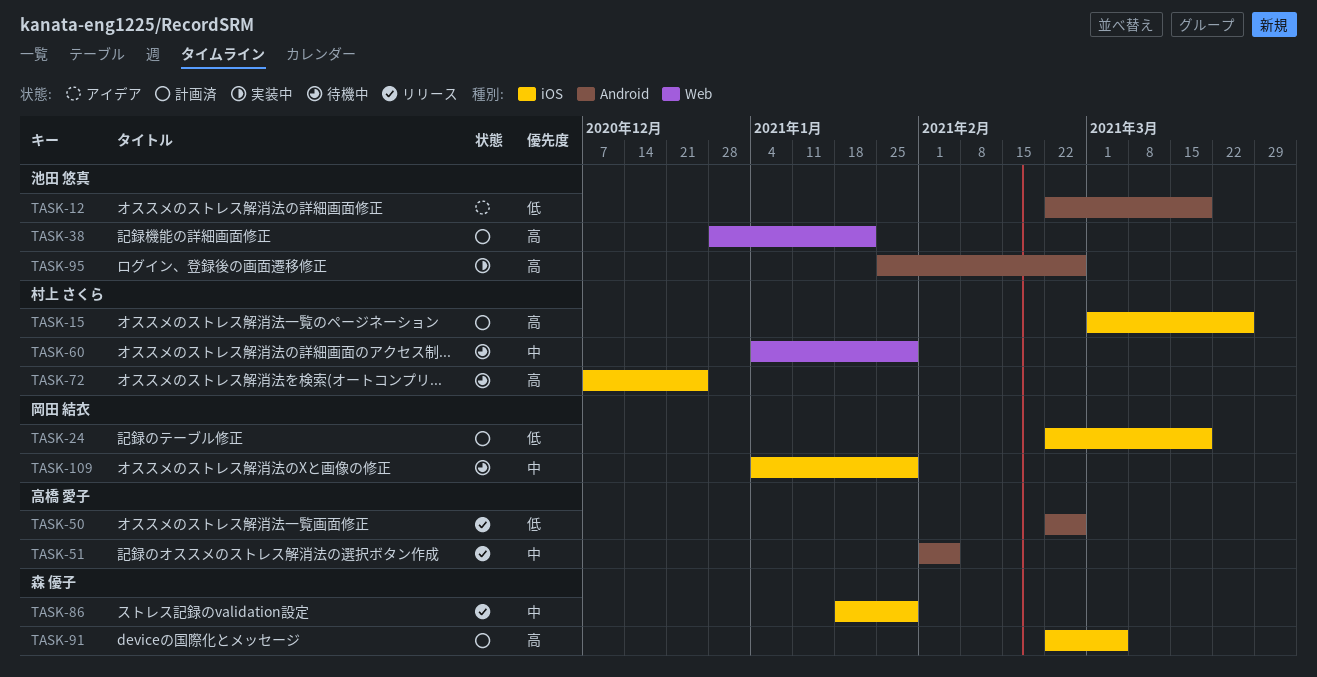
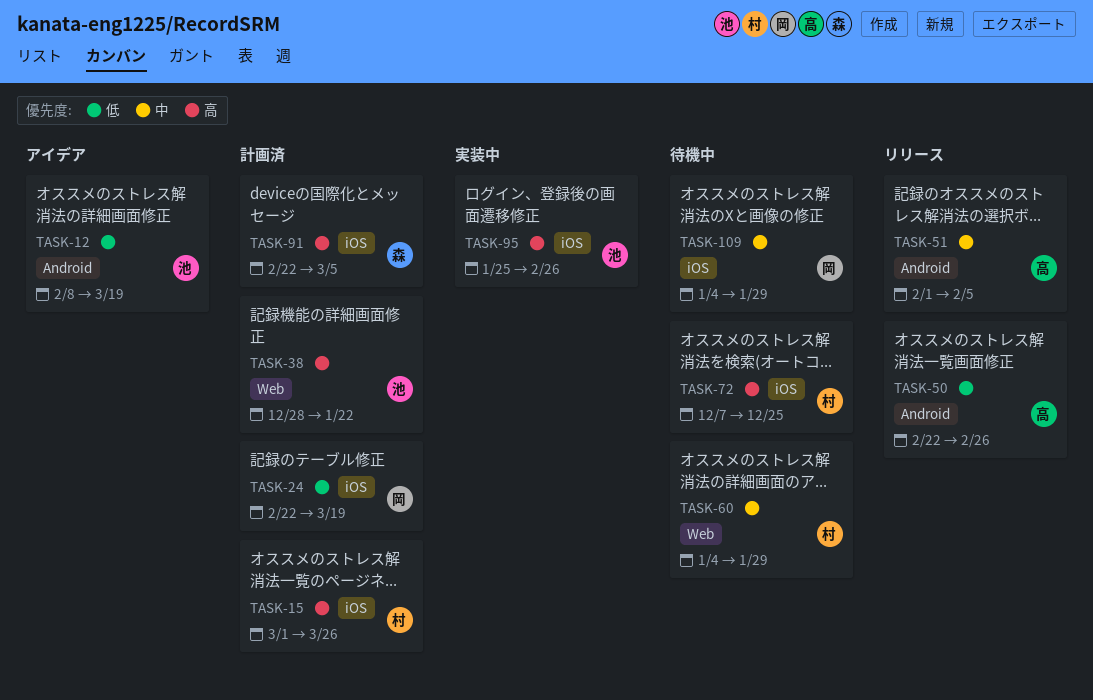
TASK-12, start: Feb 22 -> Feb 8
TASK-86: present -> none
TASK-95, label: Android -> iOS

